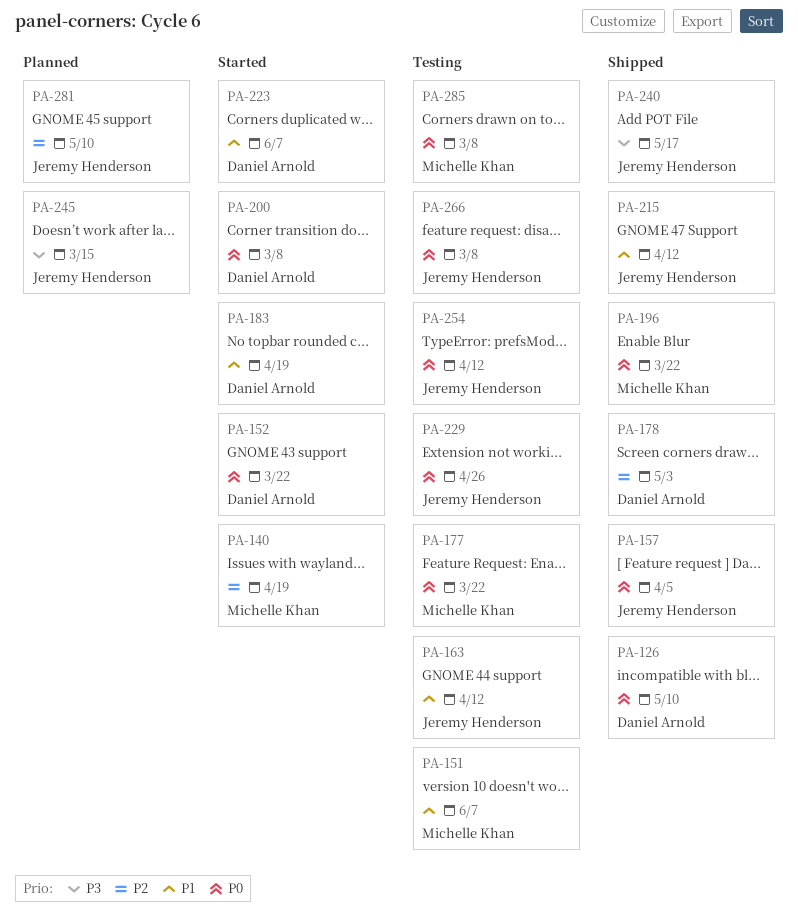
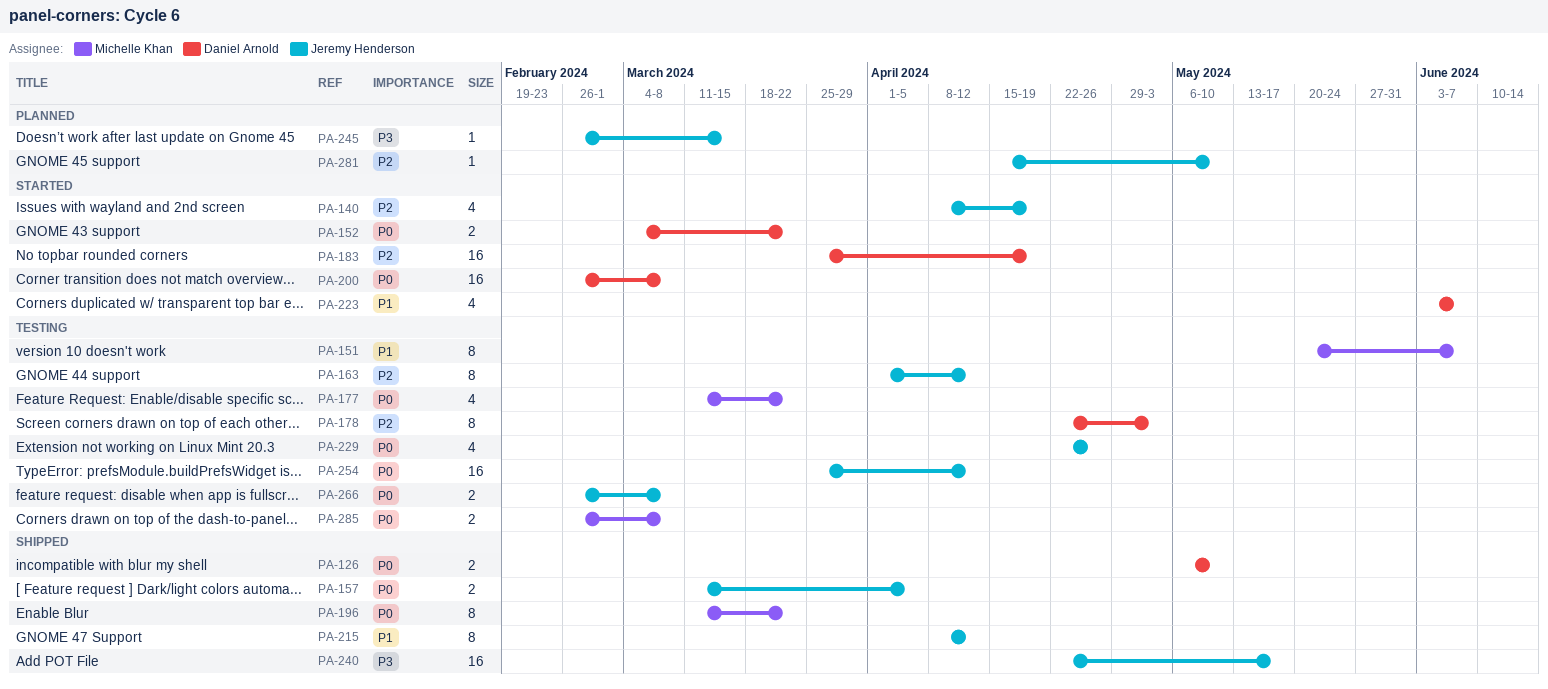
PA-140, owner: Michelle Khan -> Jeremy Henderson
PA-163, priority: P1 -> P2
PA-178, status: Shipped -> Testing
PA-183, priority: P1 -> P2

